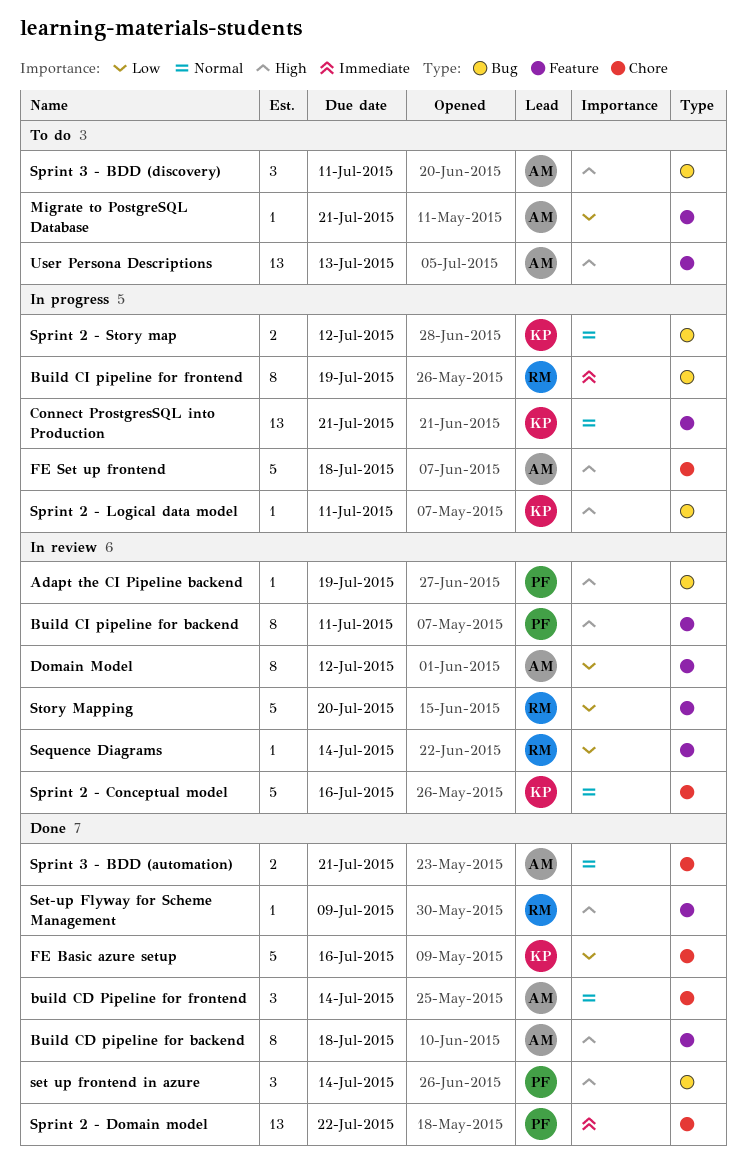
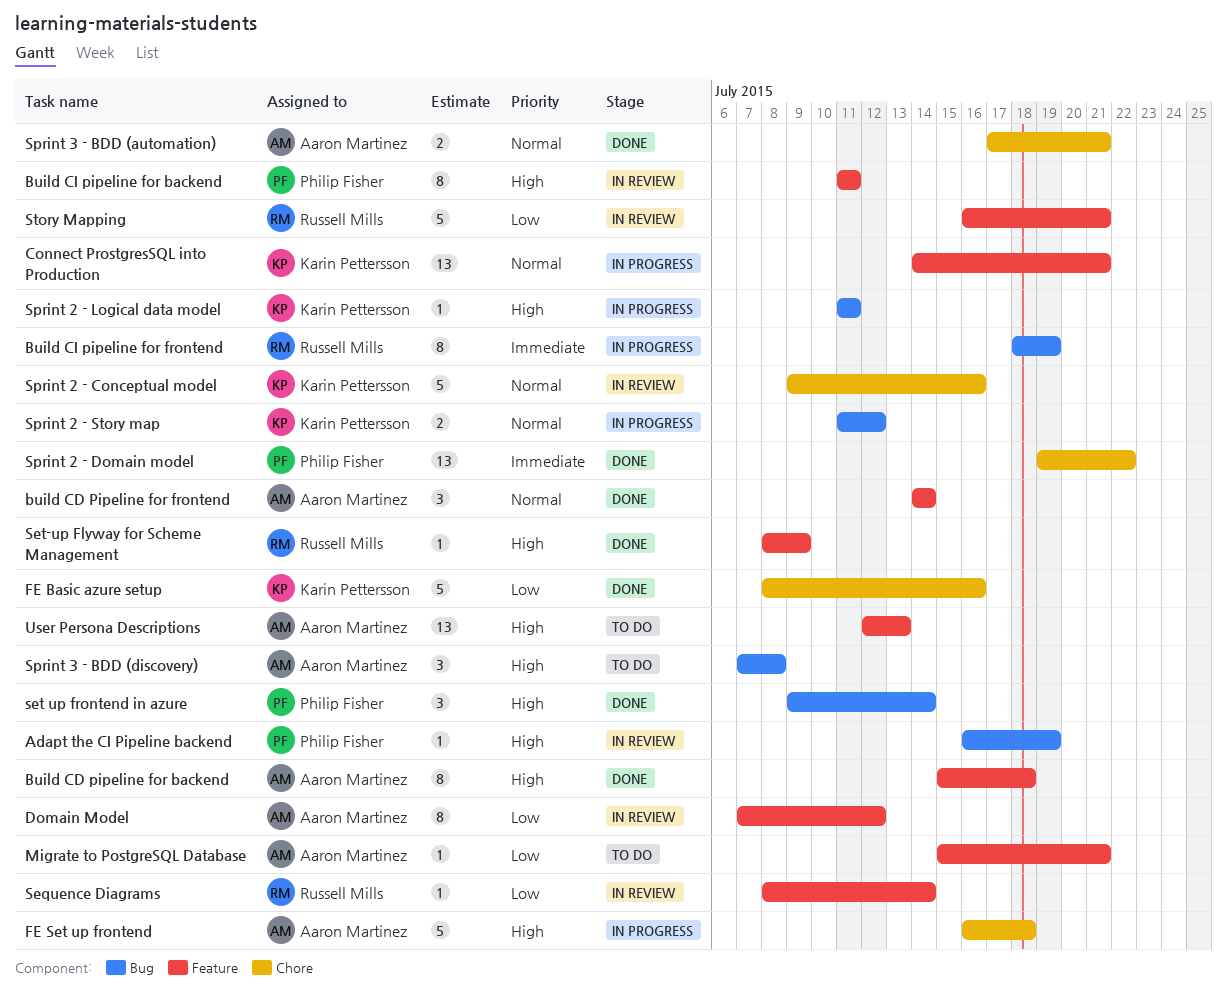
build CD Pipeline for frontend, label: Chore -> Feature
Sprint 3 - BDD (discovery), due: Jul 11 -> Jul 8
Story Mapping, due: Jul 20 -> Jul 21

